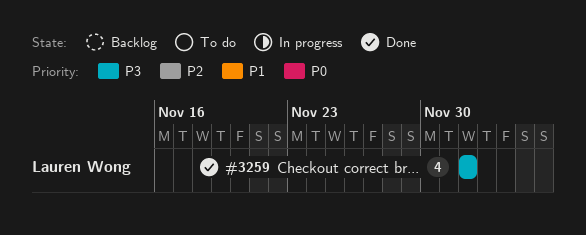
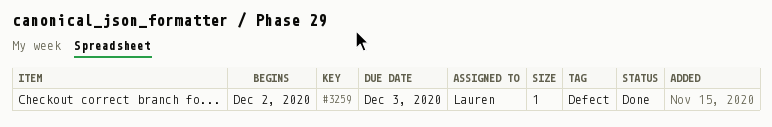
#3259, estimate: 4 -> 1
#3259, due: Dec 2 -> Dec 3

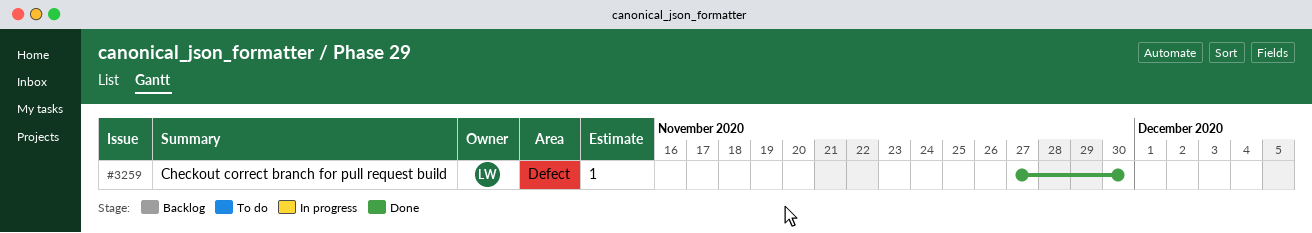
#3259, start: Dec 2 -> Nov 27
#3259, due: Dec 3 -> Nov 30

